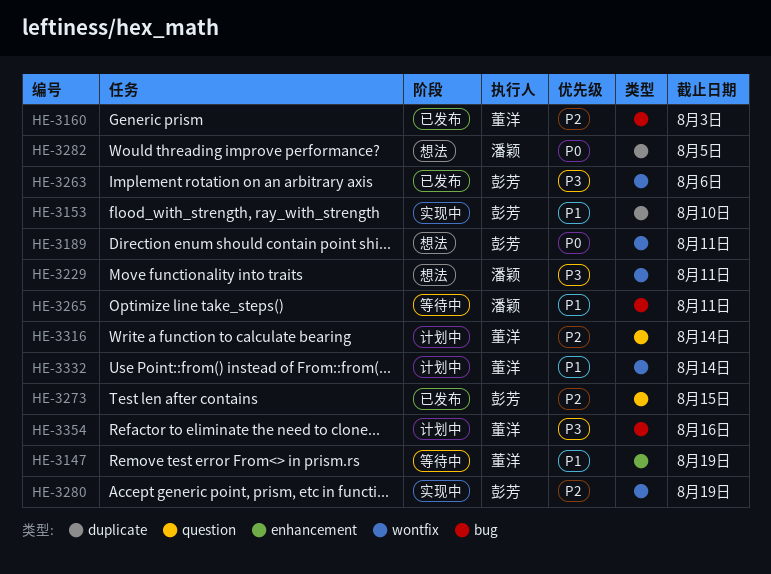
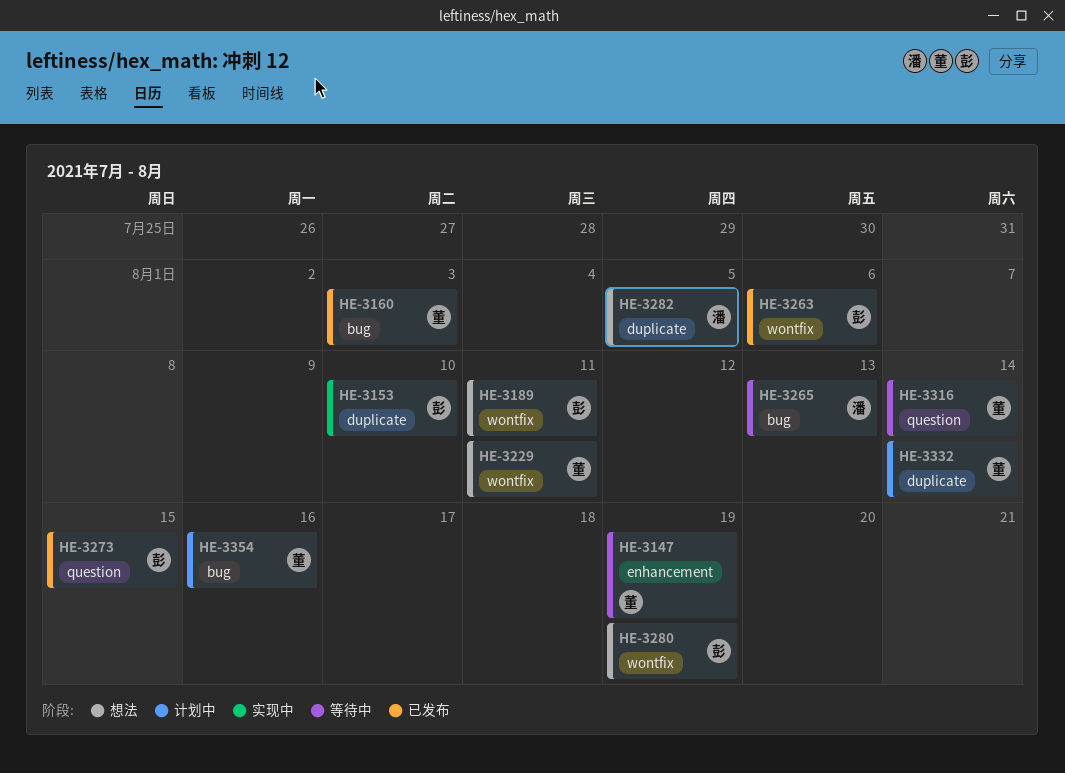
HE-3229, owner: 潘颖 -> 董洋
HE-3265, due: Aug 11 -> Aug 13
HE-3280, status: 实现中 -> 想法
HE-3316, status: 计划中 -> 等待中
HE-3332, label: wontfix -> duplicate

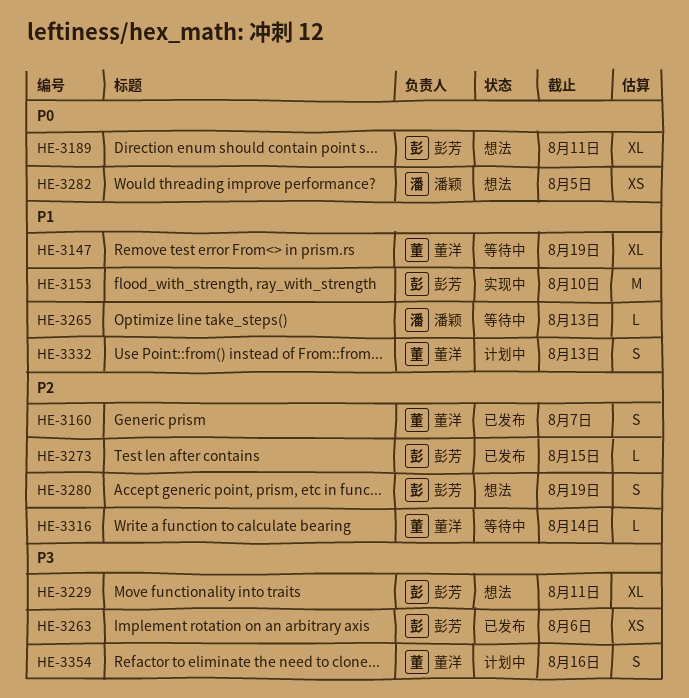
HE-3160, due: Aug 3 -> Aug 7
HE-3229, owner: 董洋 -> 彭芳
HE-3332, due: Aug 14 -> Aug 13

